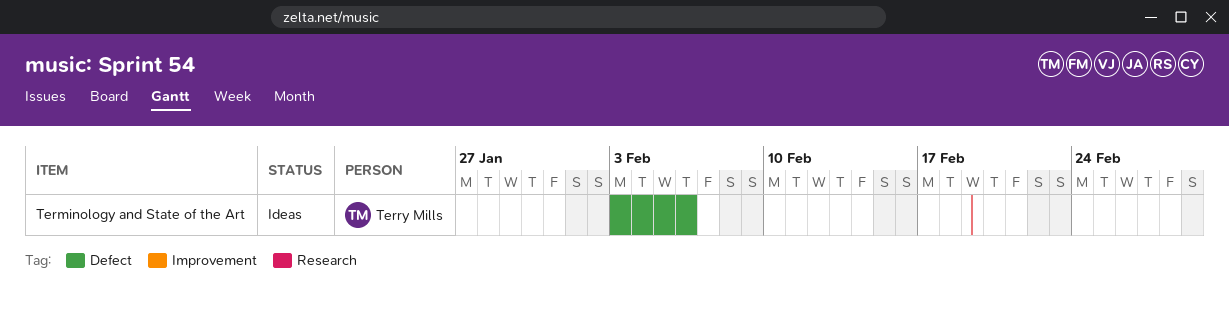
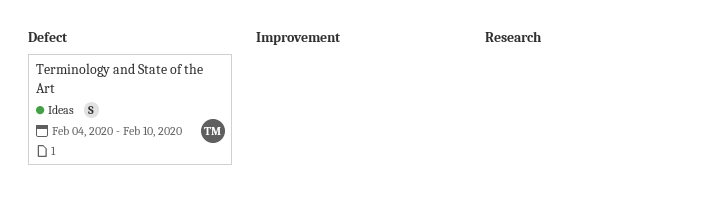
Terminology and State of the Art, start: Feb 3 -> Feb 4
Terminology and State of the Art, due: Feb 6 -> Feb 10

